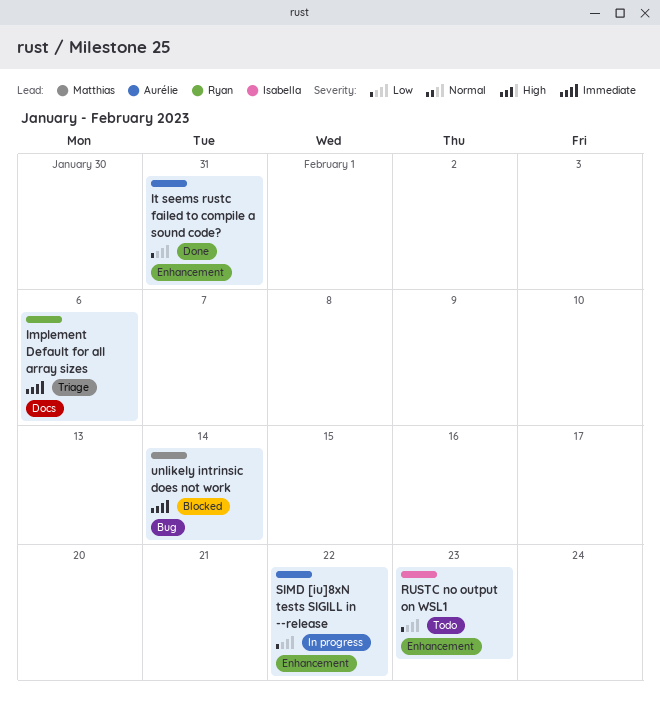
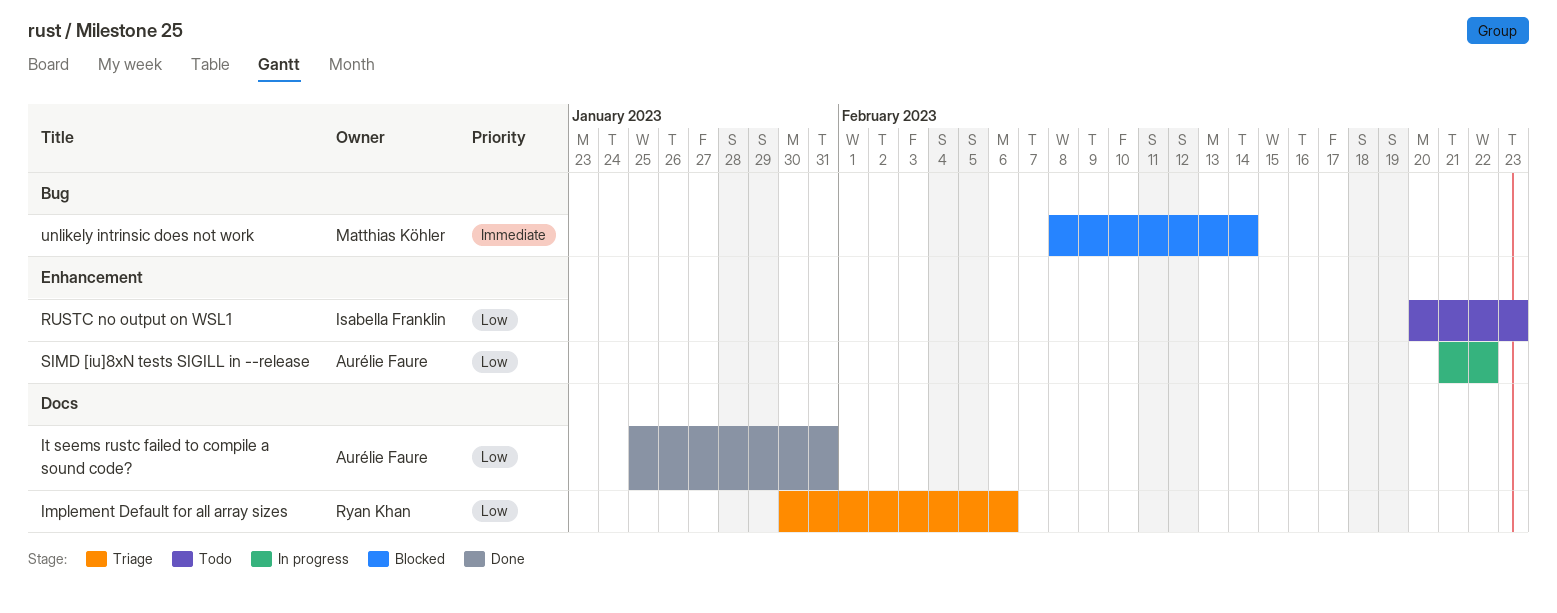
Implement Default for all array sizes, priority: Immediate -> Low
It seems rustc failed to compile a sound code?, label: Enhancement -> Docs

